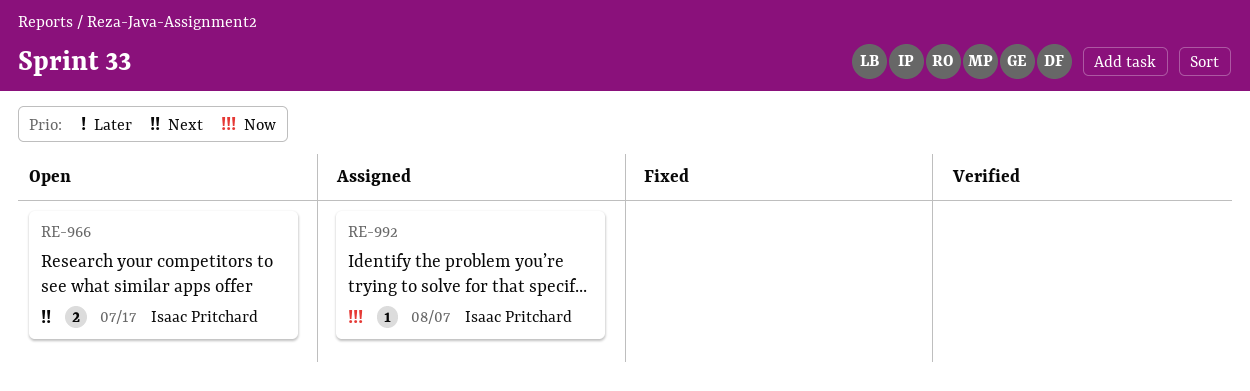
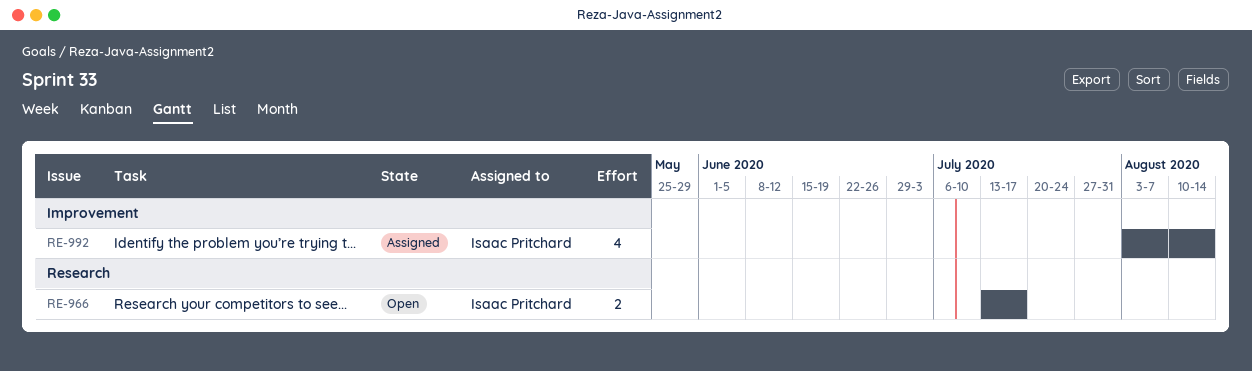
RE-992, estimate: 1 -> 4
RE-992, due: Aug 7 -> Aug 14

